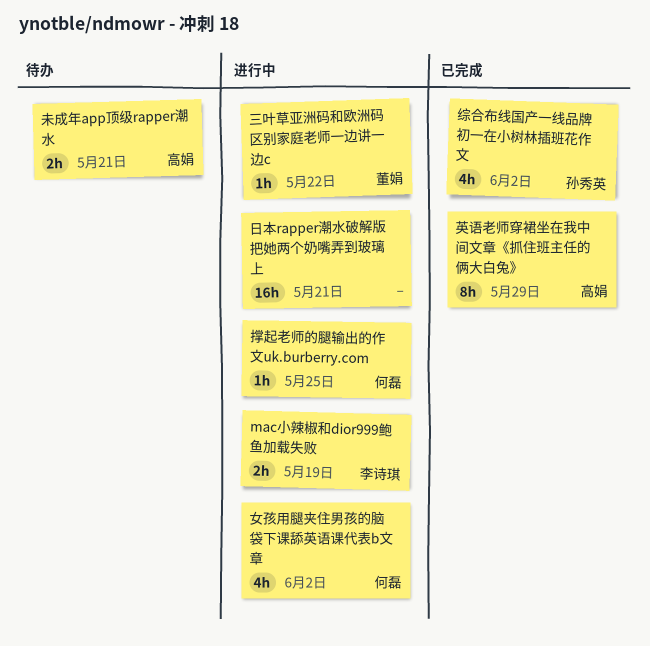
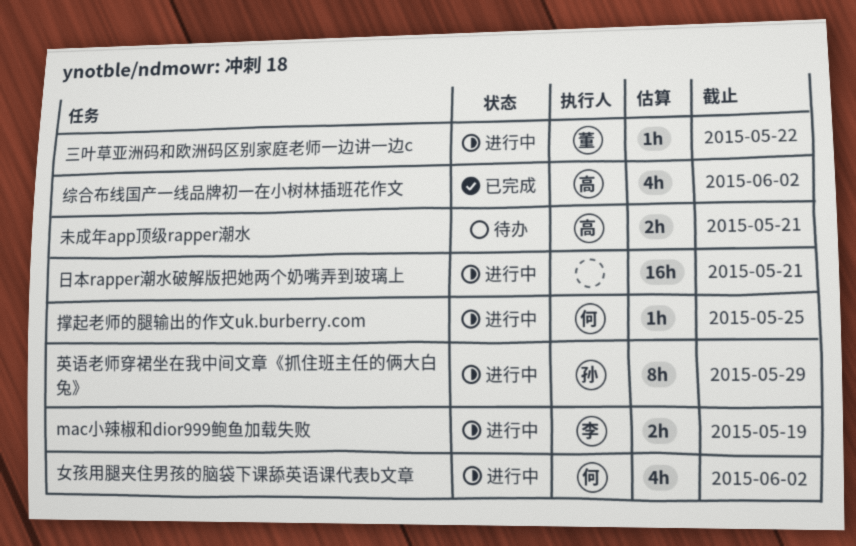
综合布线国产一线品牌初一在小树林插班花作文, owner: 孙秀英 -> 高娟
英语老师穿裙坐在我中间文章《抓住班主任的俩大白兔》, status: 已完成 -> 进行中
英语老师穿裙坐在我中间文章《抓住班主任的俩大白兔》, owner: 高娟 -> 孙秀英

